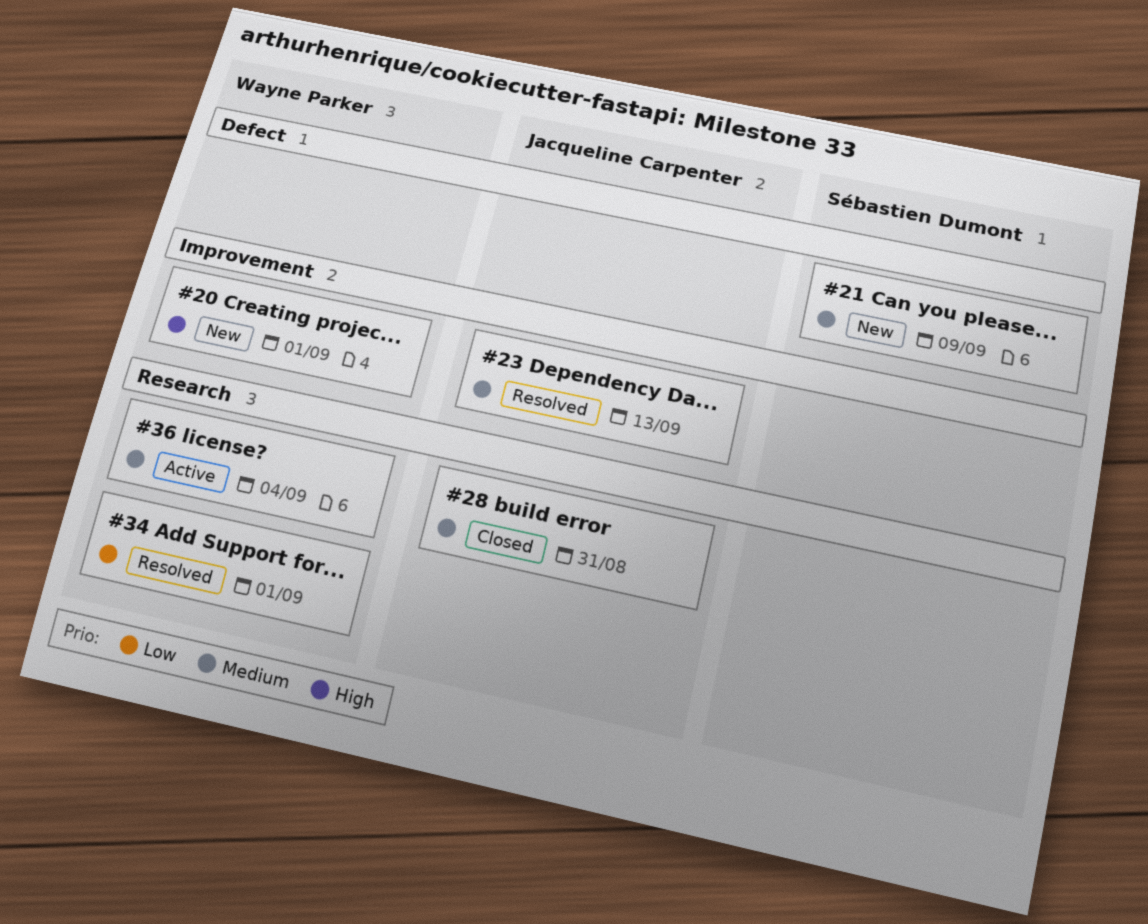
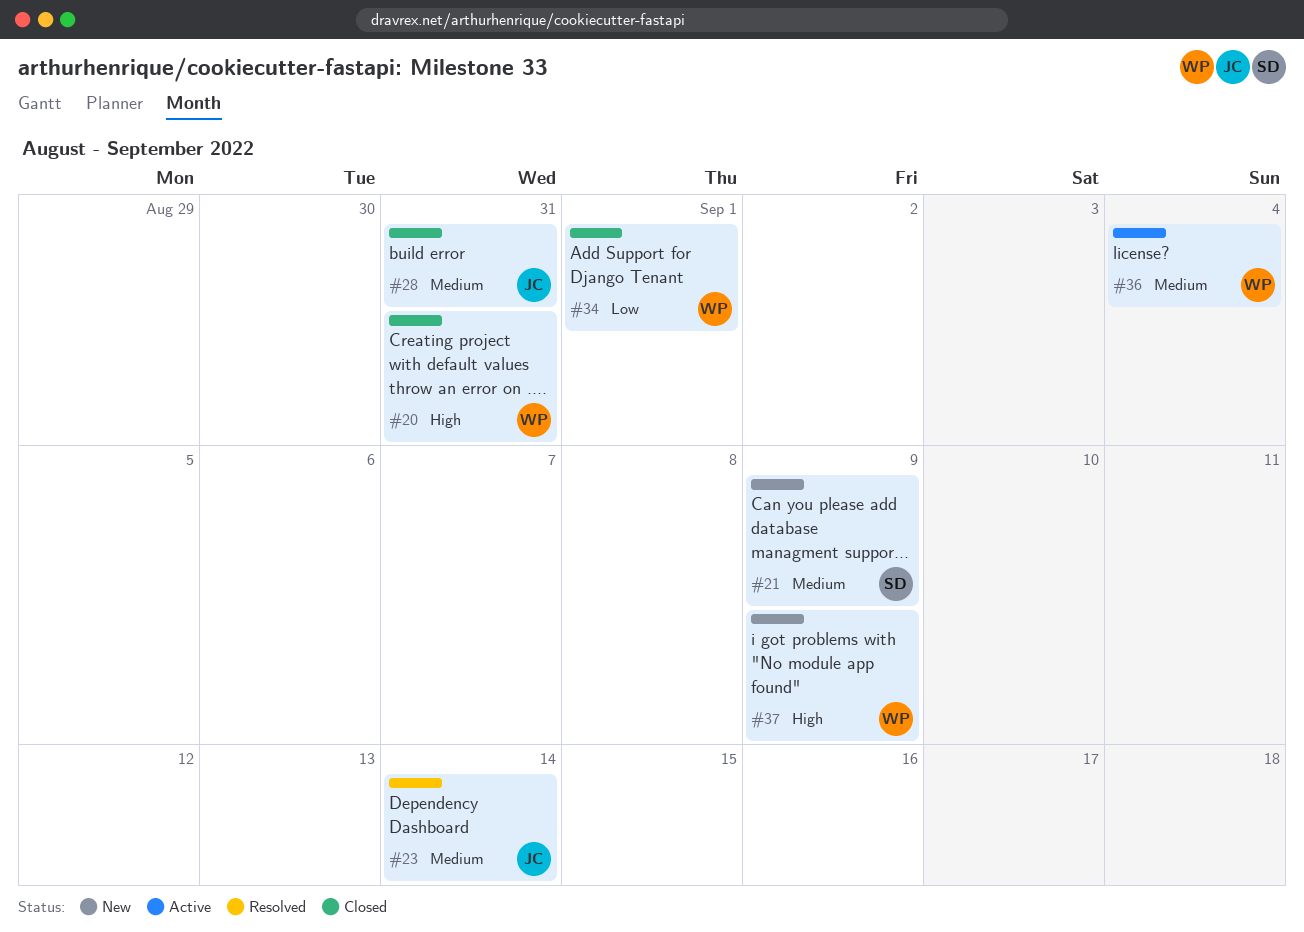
#20, status: New -> Closed
#20, due: Sep 1 -> Aug 31
#23, due: Sep 13 -> Sep 14
#34, status: Resolved -> Closed
#37: none -> present

